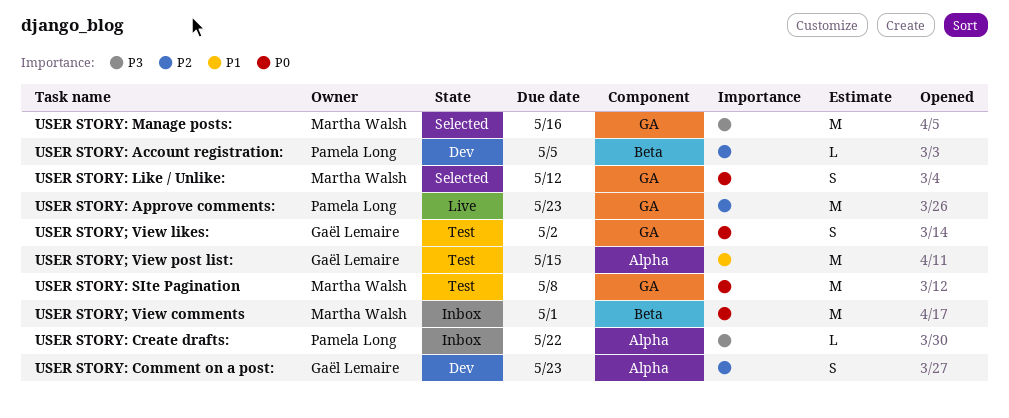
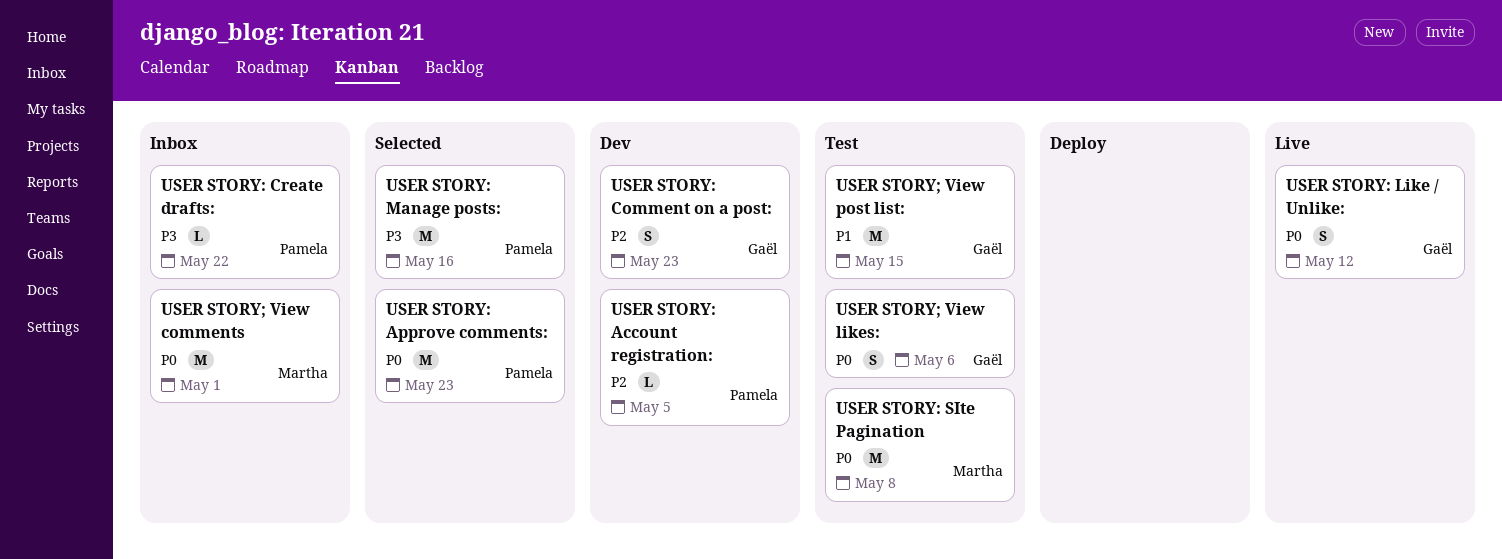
USER STORY: Approve comments:, status: Live -> Selected
USER STORY: Approve comments:, priority: P2 -> P0
USER STORY: Like / Unlike:, status: Selected -> Live
USER STORY: Like / Unlike:, owner: Martha Walsh -> Gaël Lemaire
USER STORY: Manage posts:, owner: Martha Walsh -> Pamela Long
USER STORY; View likes:, due: May 2 -> May 6

